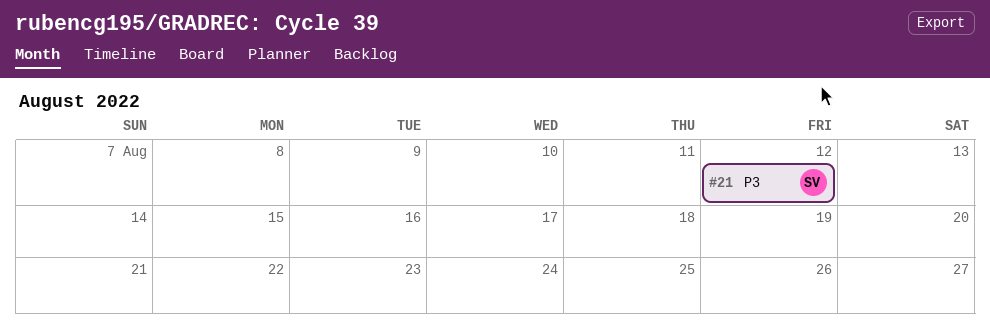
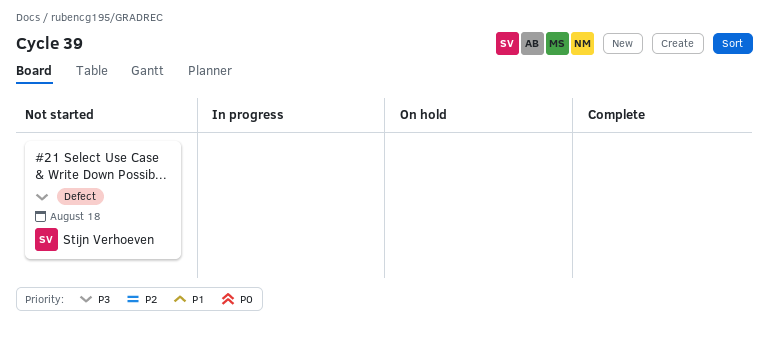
#21, due: Aug 12 -> Aug 18

